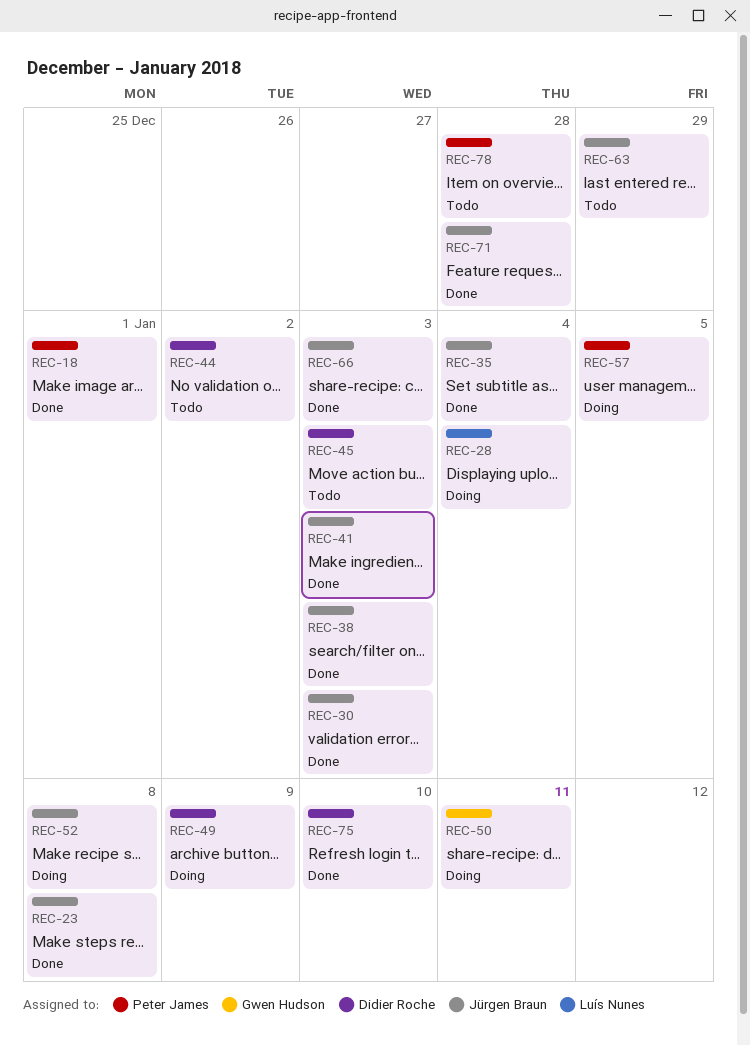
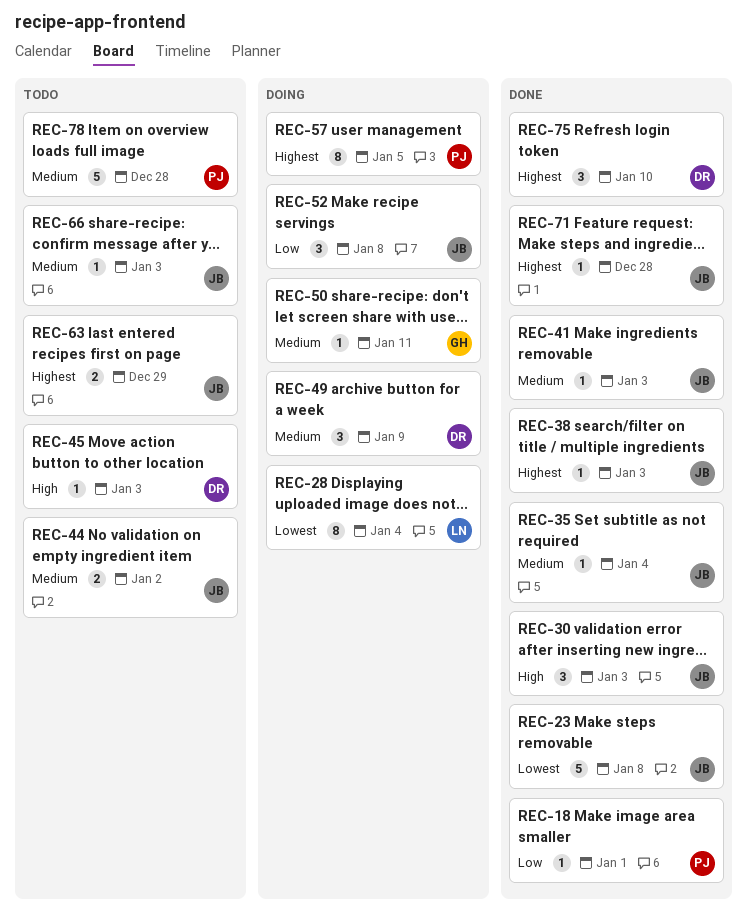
REC-44, owner: Didier Roche -> Jürgen Braun
REC-66, status: Done -> Todo

